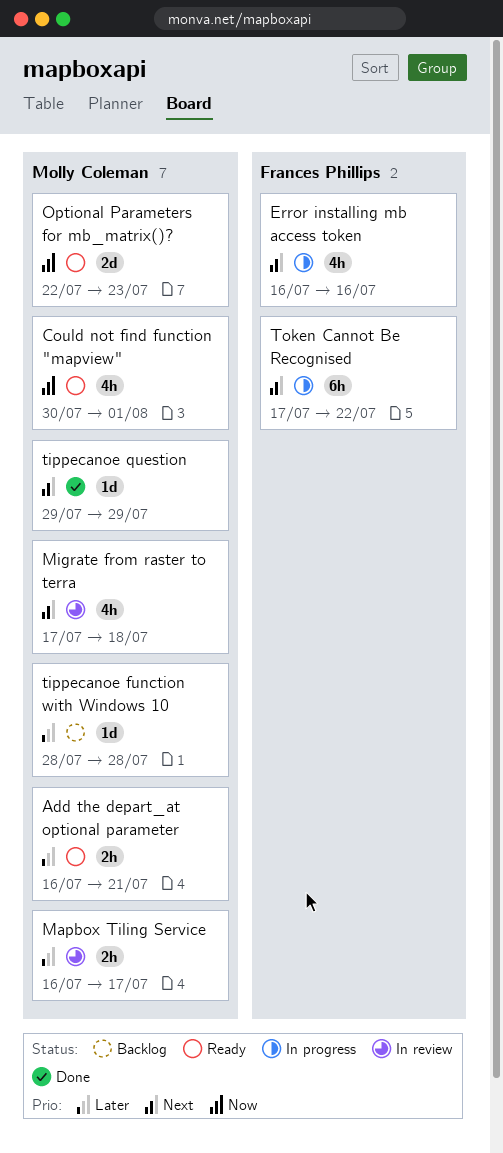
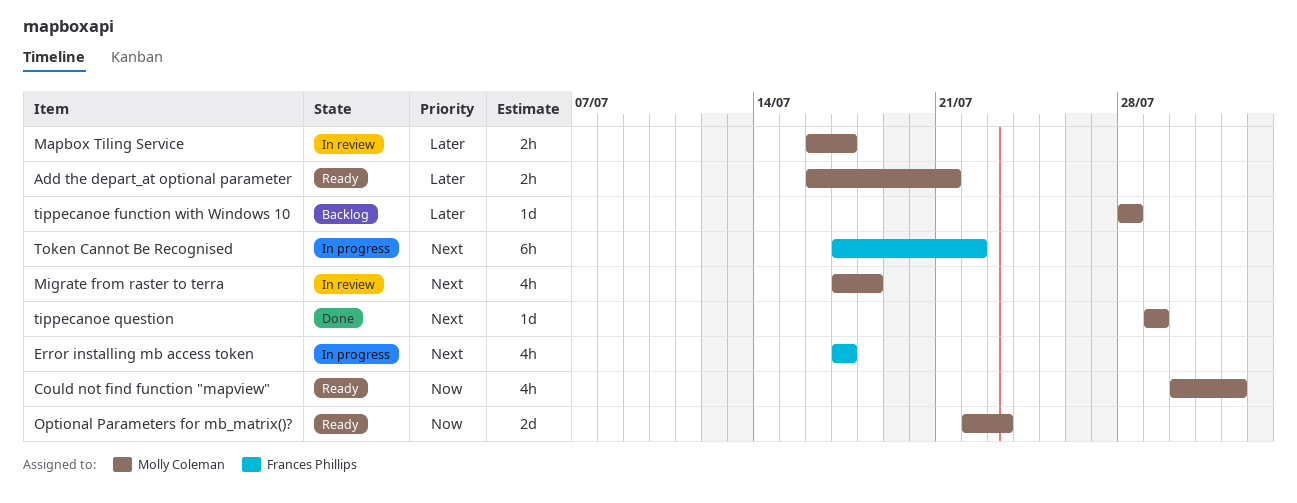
Error installing mb access token, start: Jul 16 -> Jul 17
Error installing mb access token, due: Jul 16 -> Jul 17

